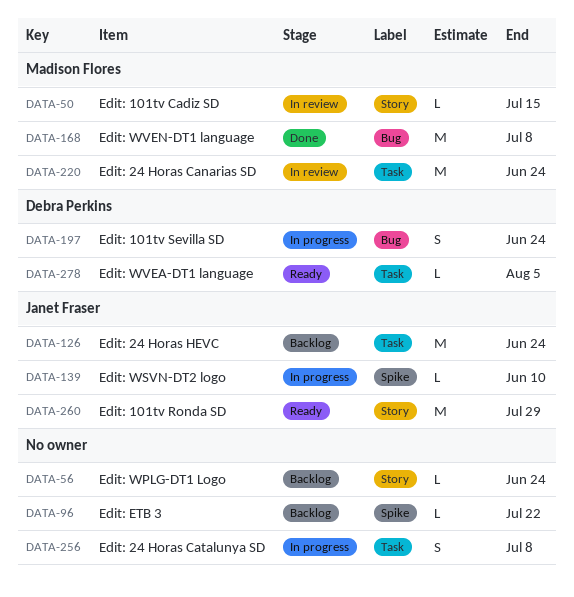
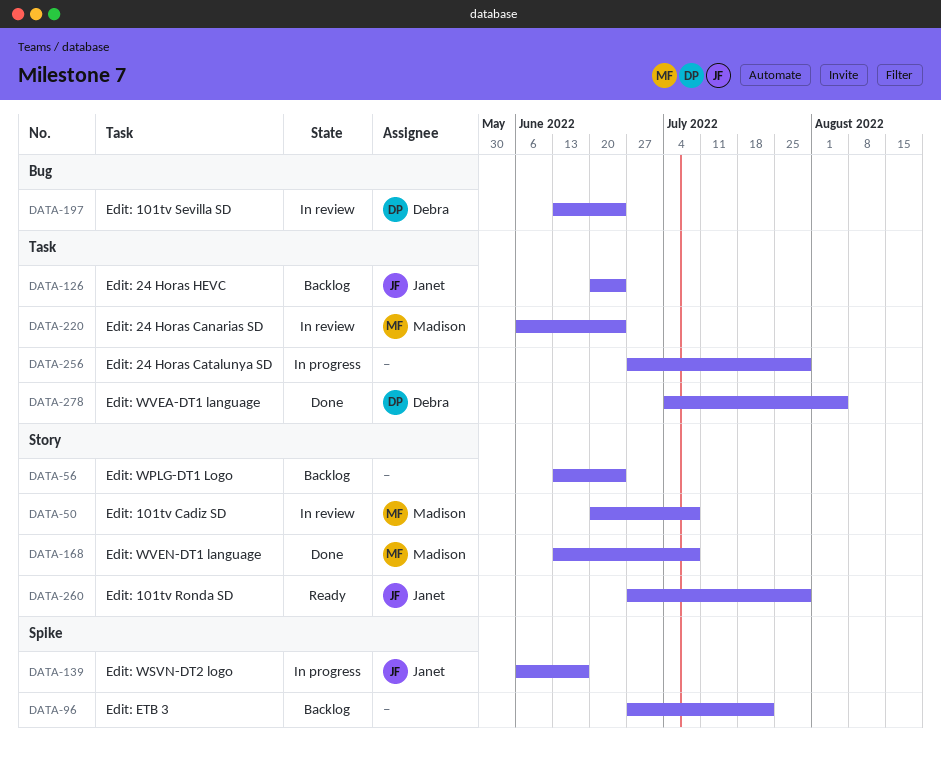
DATA-50, due: Jul 15 -> Jul 8
DATA-139, due: Jun 10 -> Jun 17
DATA-168, label: Bug -> Story
DATA-197, status: In progress -> In review
DATA-256, due: Jul 8 -> Jul 29
DATA-278, status: Ready -> Done

